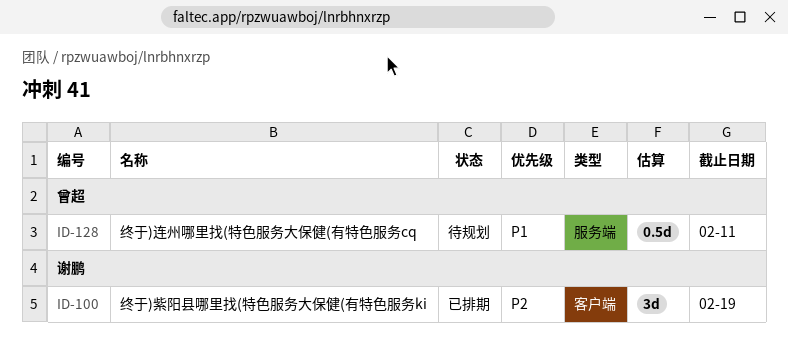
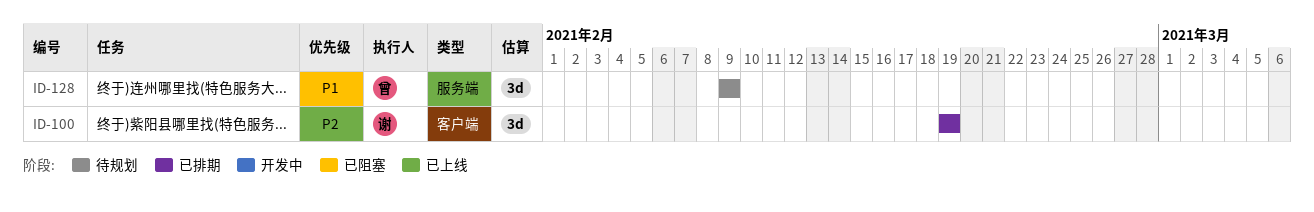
ID-128, estimate: 0.5d -> 3d
ID-128, due: Feb 11 -> Feb 9

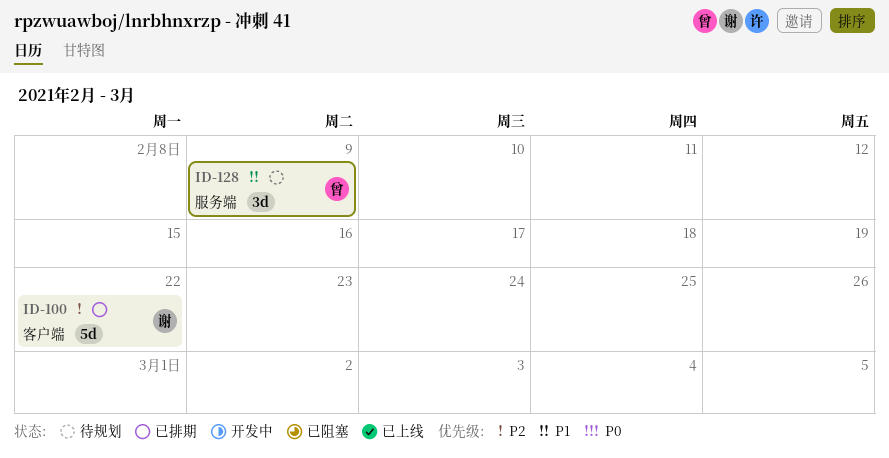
ID-100, estimate: 3d -> 5d
ID-100, due: Feb 19 -> Feb 22

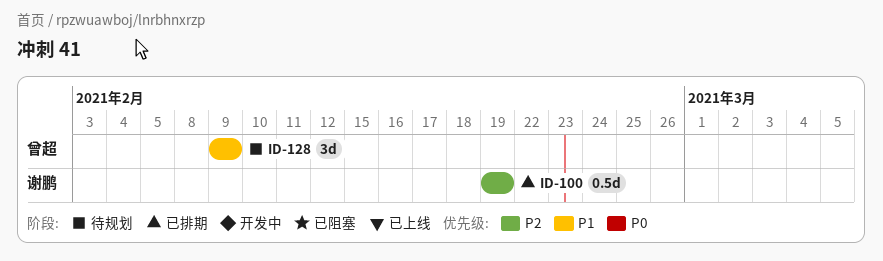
ID-100, estimate: 5d -> 0.5d
ID-100, due: Feb 22 -> Feb 19

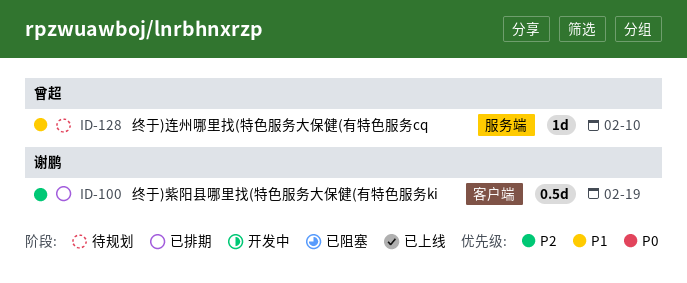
ID-128, estimate: 3d -> 1d
ID-128, due: Feb 9 -> Feb 10

